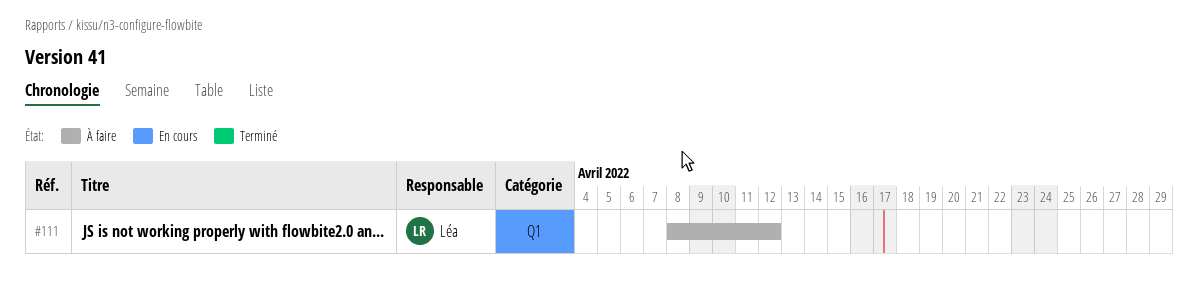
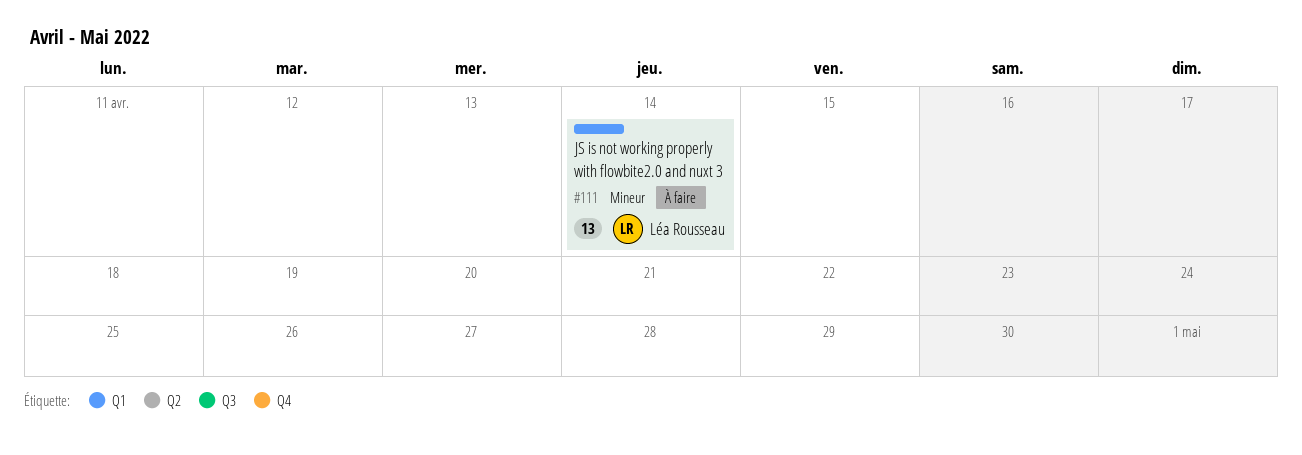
#111, due: Apr 12 -> Apr 14

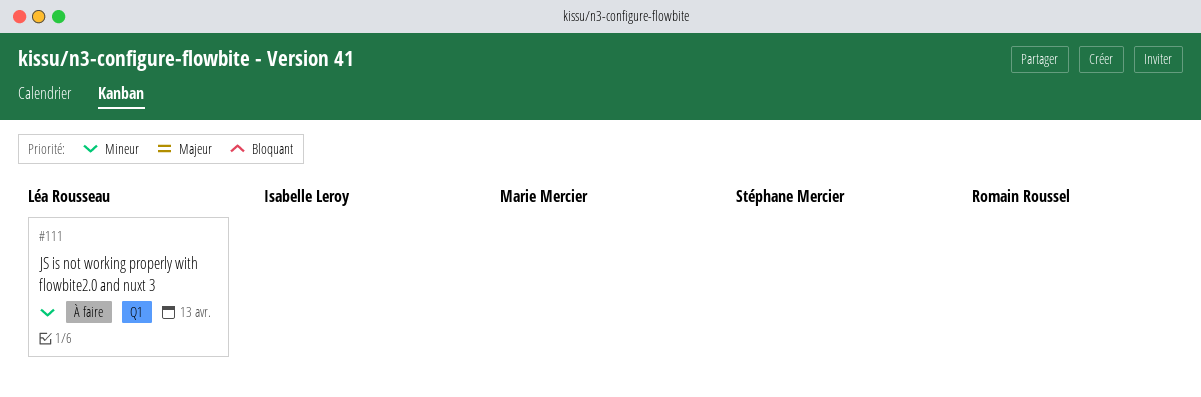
#111, due: Apr 14 -> Apr 13

